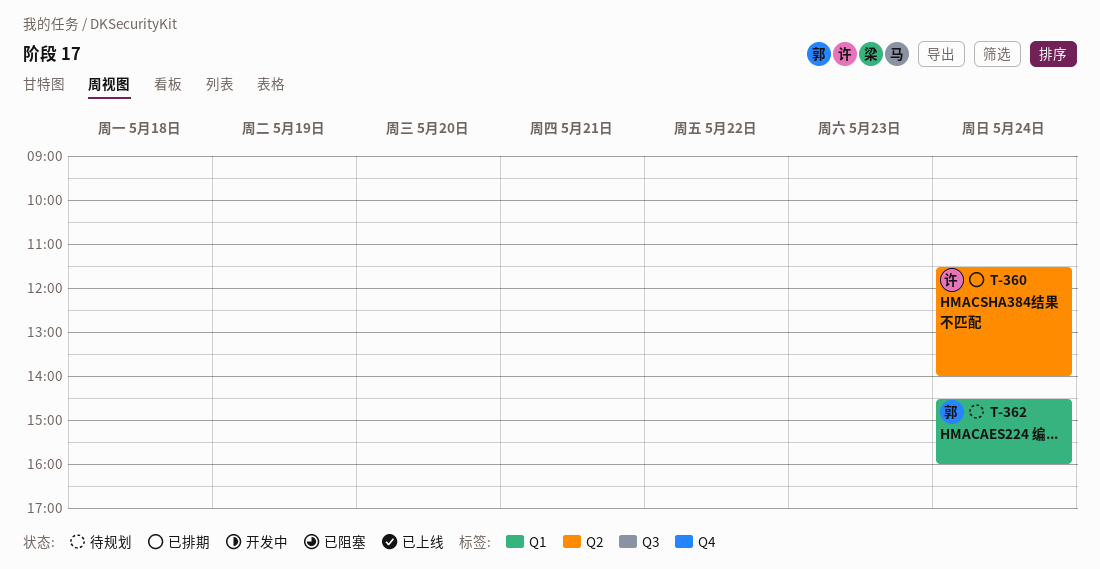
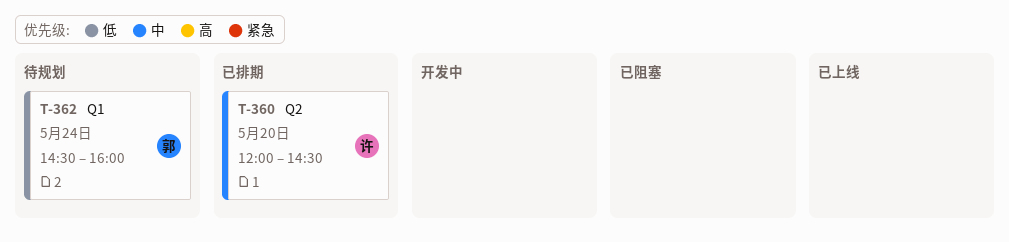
T-360, day: May 24 -> May 20
T-360, begins: 11:30 -> 12:00
T-360, ends: 14:00 -> 14:30

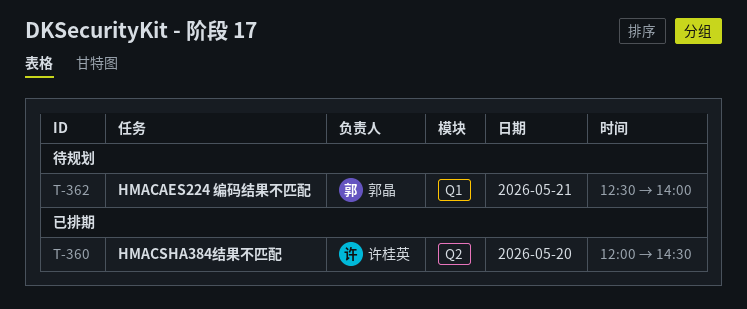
T-362, day: May 24 -> May 21
T-362, begins: 14:30 -> 12:30
T-362, ends: 16:00 -> 14:00

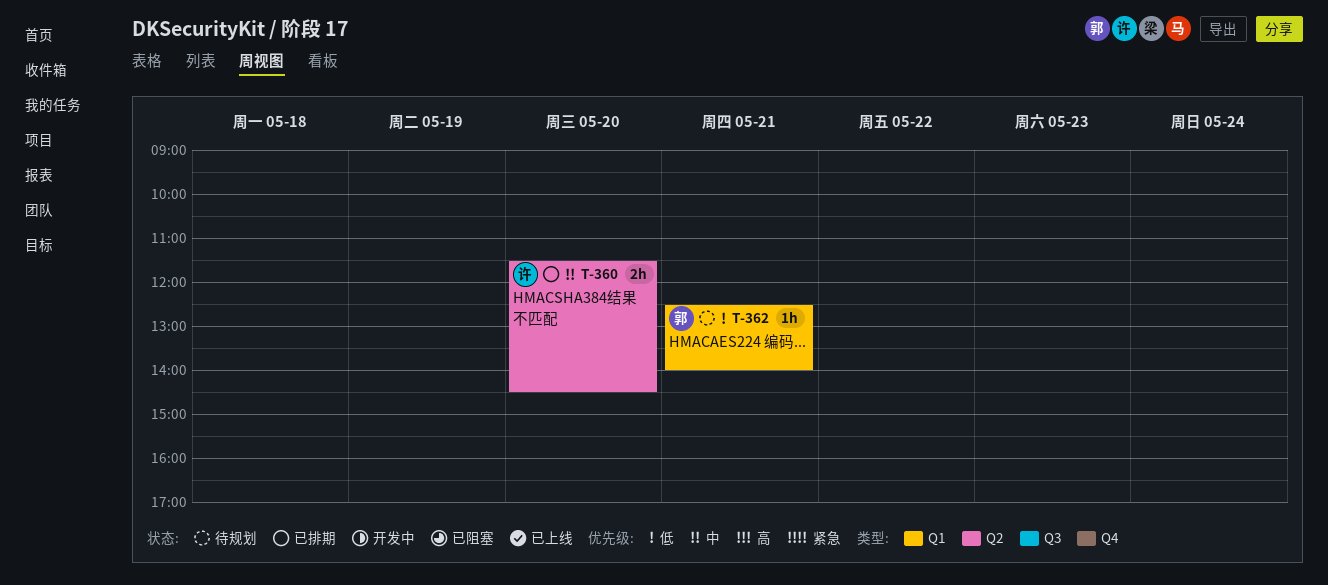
T-360, begins: 12:00 -> 11:30

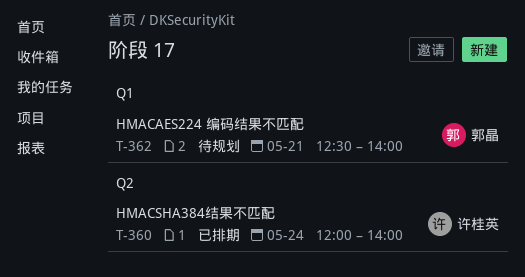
T-360, day: May 20 -> May 24
T-360, begins: 11:30 -> 12:00
T-360, ends: 14:30 -> 14:00

